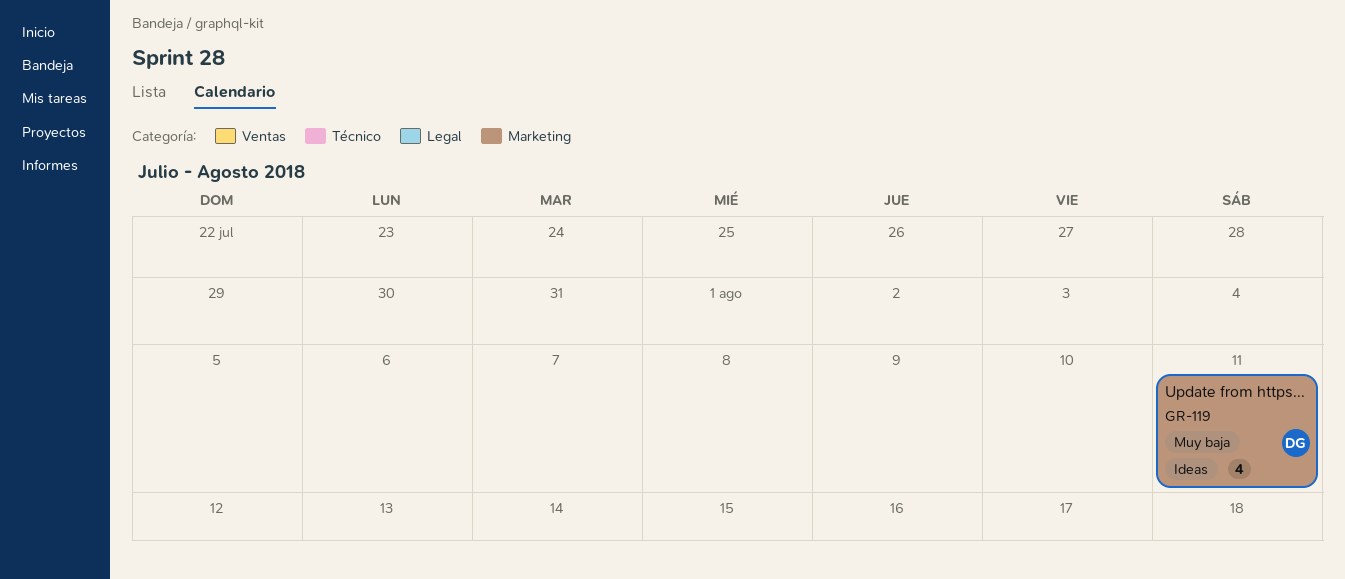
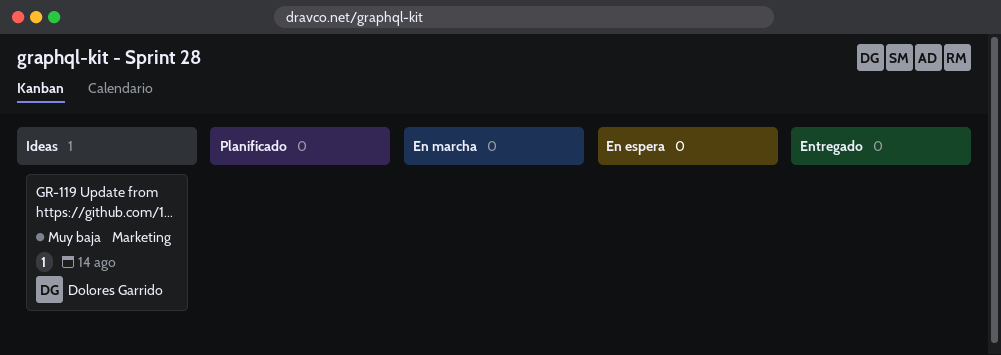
GR-119, estimate: 4 -> 1
GR-119, due: Aug 11 -> Aug 14

